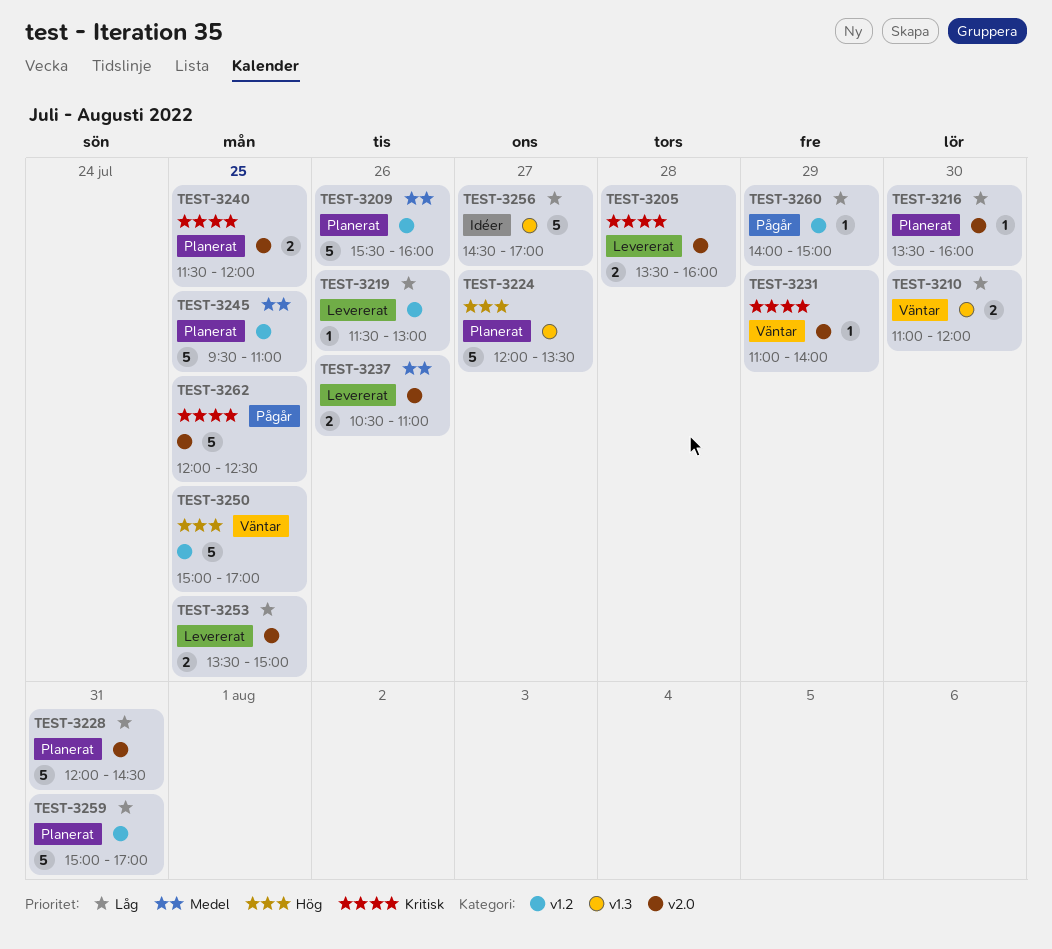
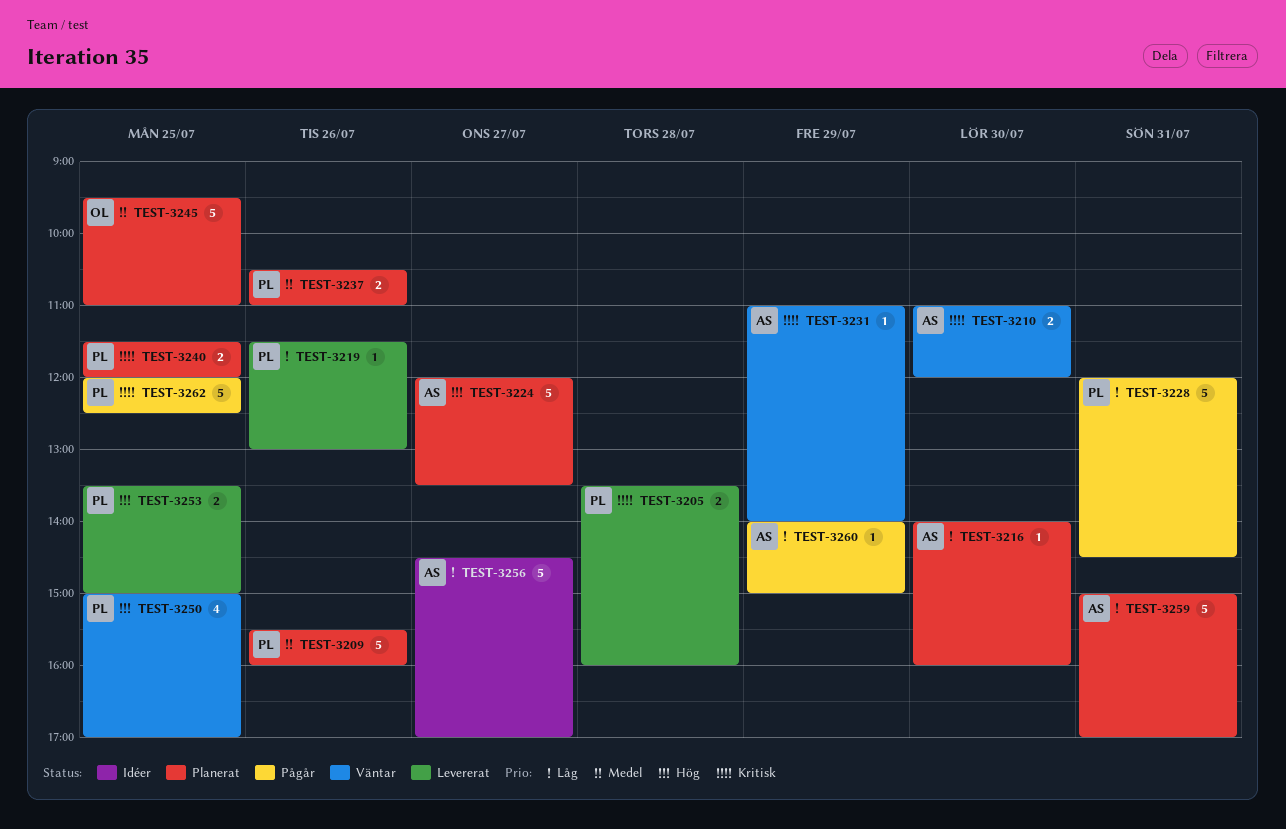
TEST-3210, priority: Låg -> Kritisk
TEST-3216, begins: 13:30 -> 14:00
TEST-3228, status: Planerat -> Pågår
TEST-3237, status: Levererat -> Planerat
TEST-3250, estimate: 5 -> 4
TEST-3253, priority: Låg -> Hög

